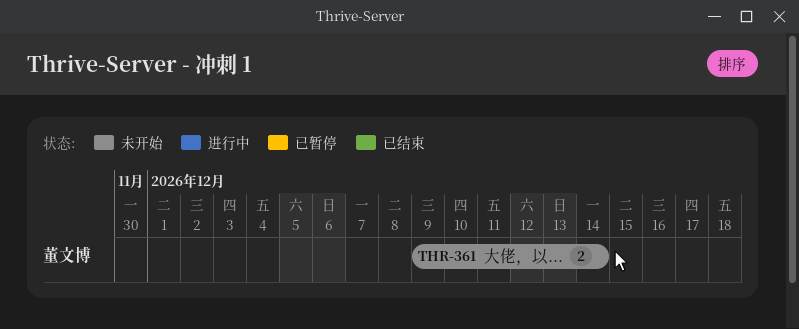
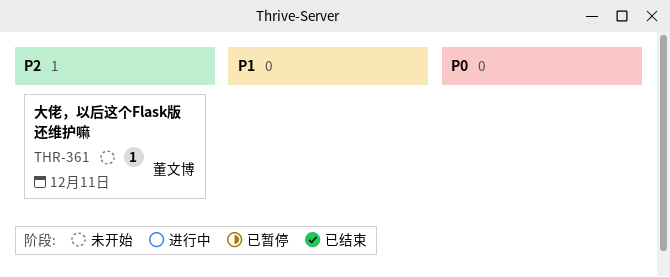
THR-361, estimate: 2 -> 1
THR-361, due: Dec 14 -> Dec 11

